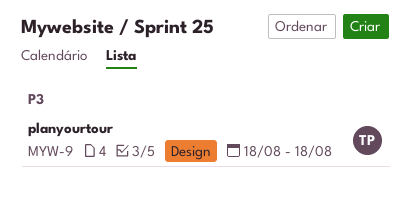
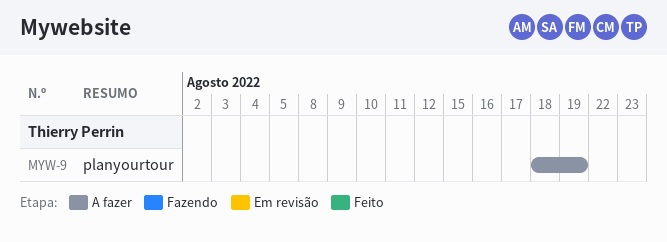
MYW-9, due: Aug 18 -> Aug 19

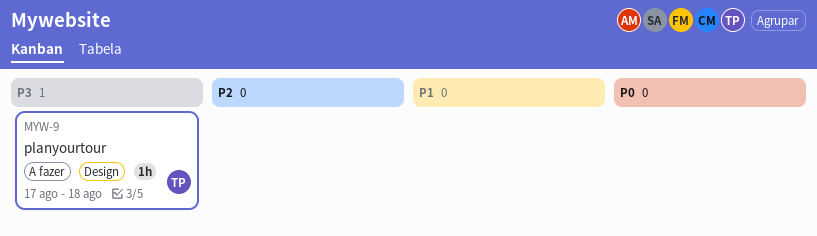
MYW-9, start: Aug 18 -> Aug 17
MYW-9, due: Aug 19 -> Aug 18

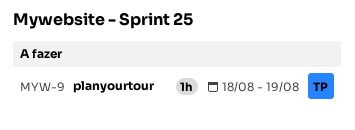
MYW-9, start: Aug 17 -> Aug 18
MYW-9, due: Aug 18 -> Aug 19

